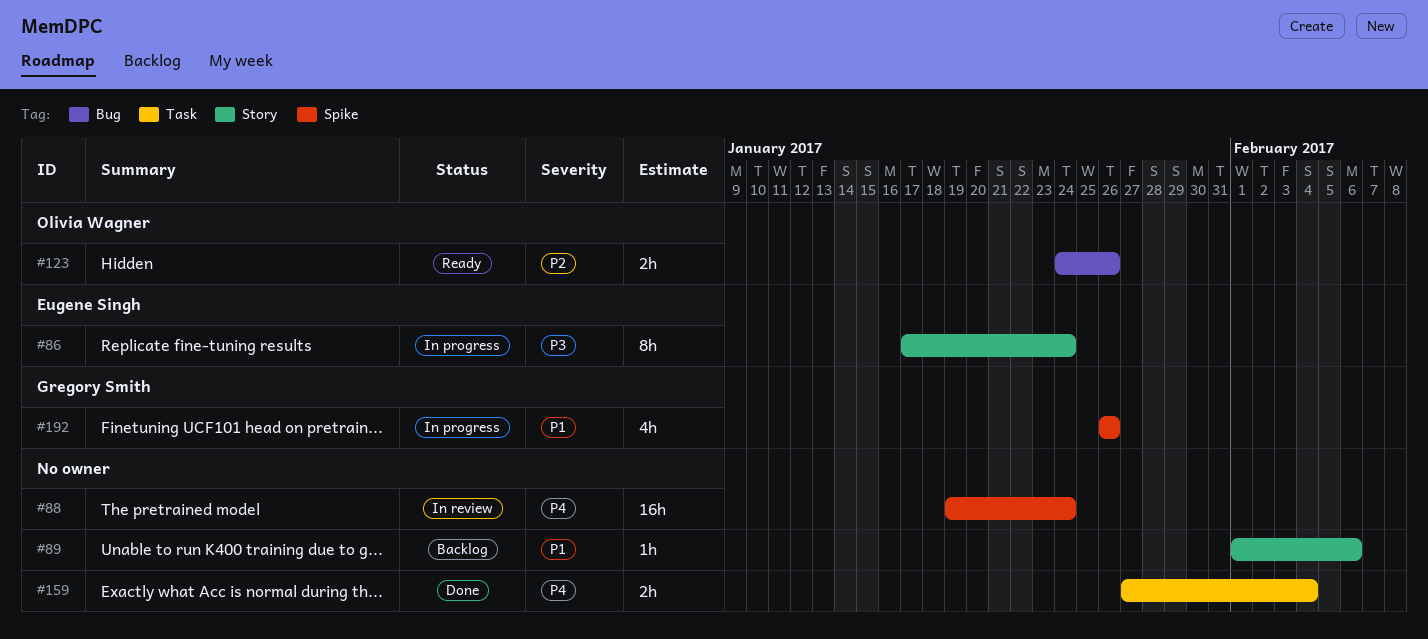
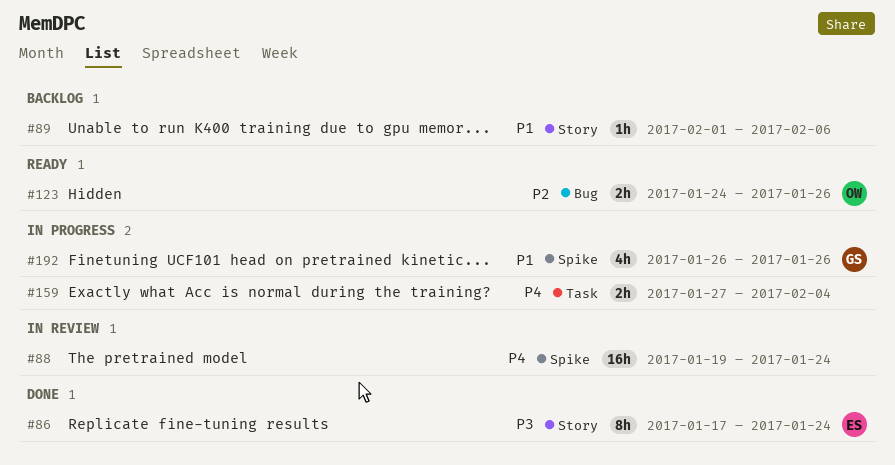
#86, status: In progress -> Done
#159, status: Done -> In progress

